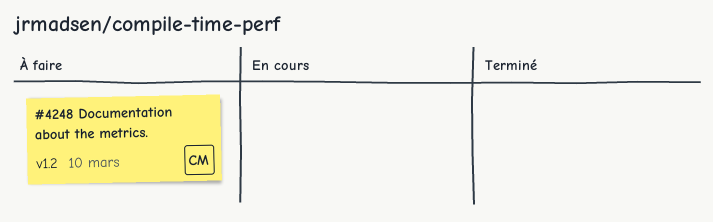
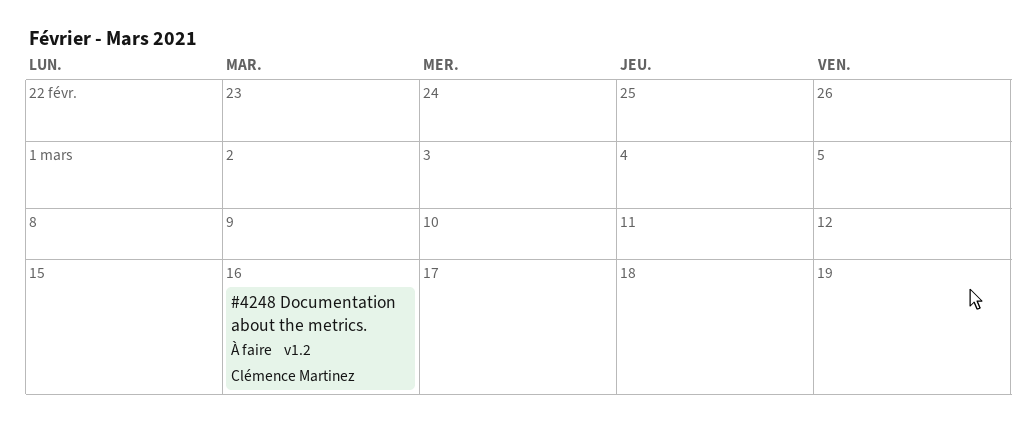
#4248, due: Mar 10 -> Mar 16

